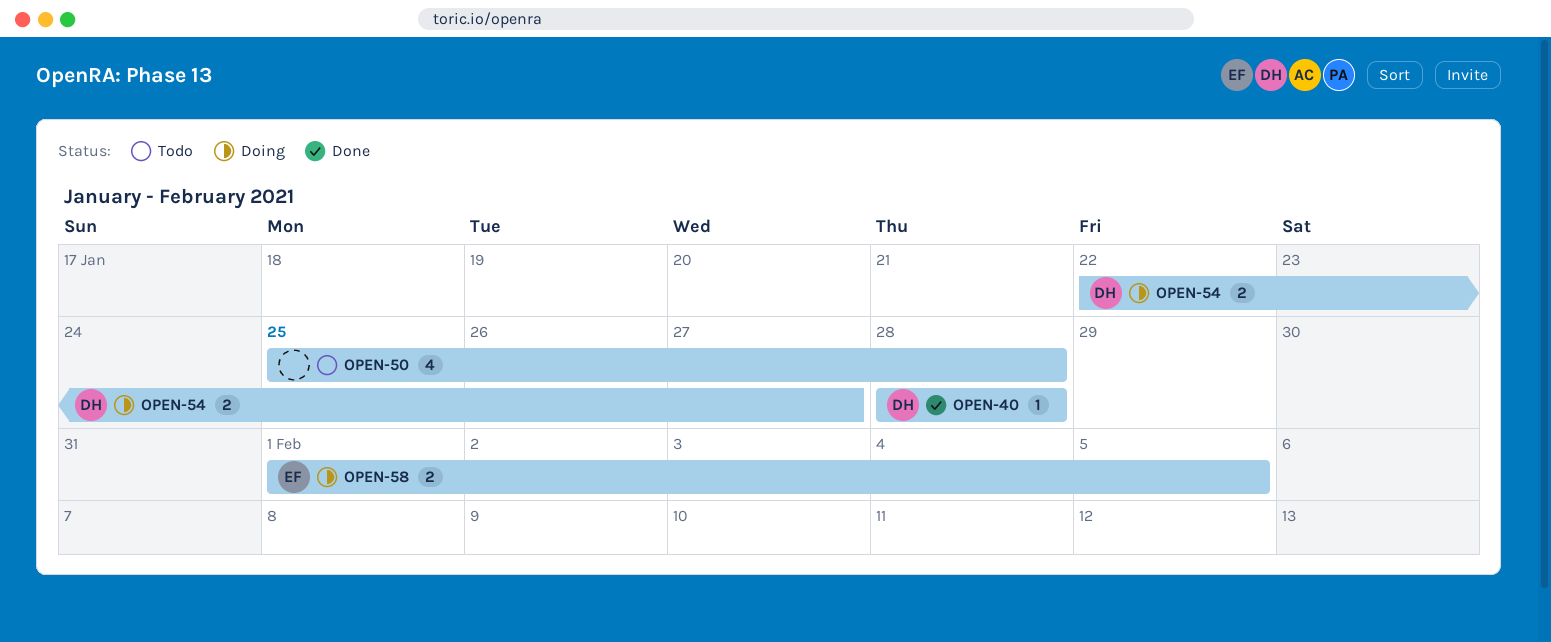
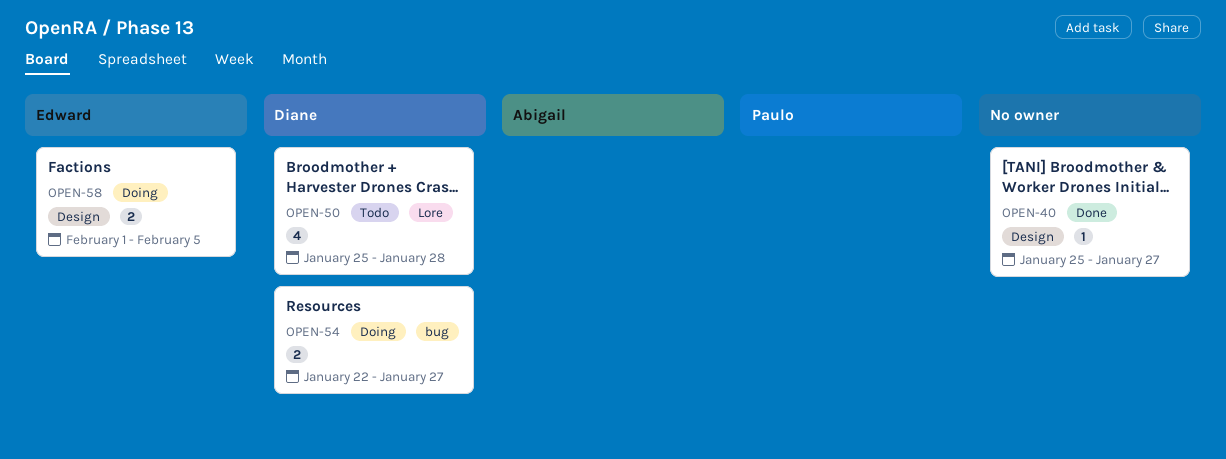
OPEN-40, owner: Diane -> none
OPEN-40, start: Jan 28 -> Jan 25
OPEN-40, due: Jan 28 -> Jan 27
OPEN-50, owner: none -> Diane

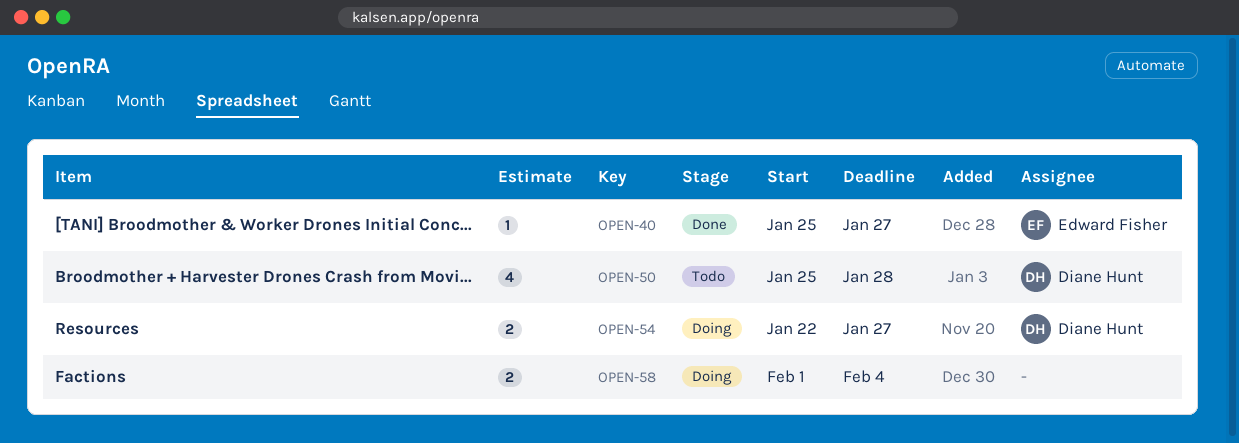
OPEN-40, owner: none -> Edward Fisher
OPEN-58, owner: Edward Fisher -> none
OPEN-58, due: Feb 5 -> Feb 4

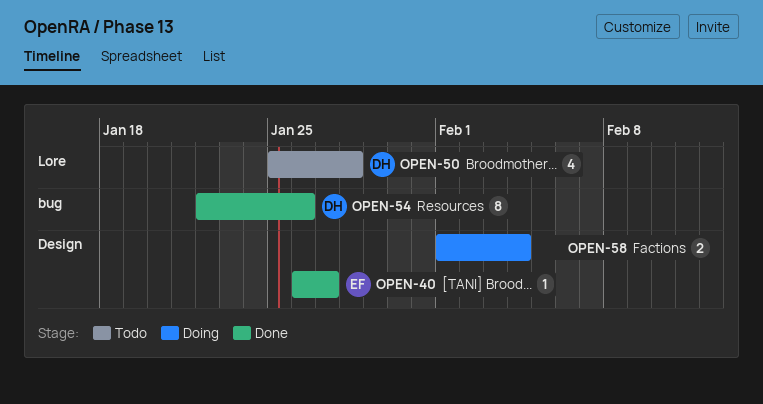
OPEN-40, start: Jan 25 -> Jan 26
OPEN-54, status: Doing -> Done
OPEN-54, estimate: 2 -> 8
OPEN-54, due: Jan 27 -> Jan 26

